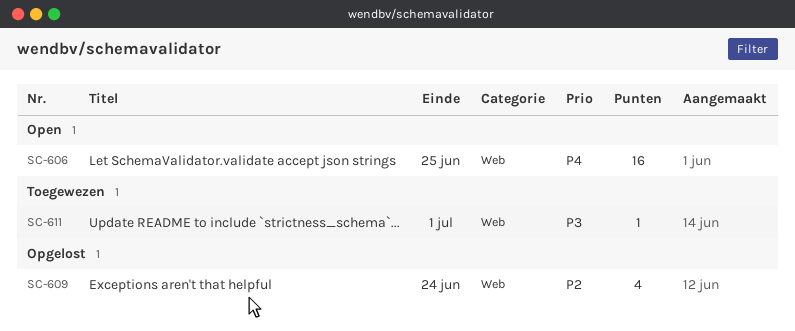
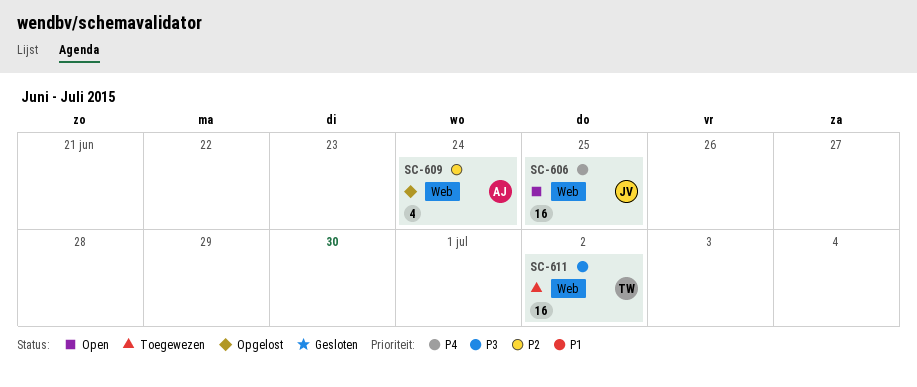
SC-611, estimate: 1 -> 16
SC-611, due: Jul 1 -> Jul 2

